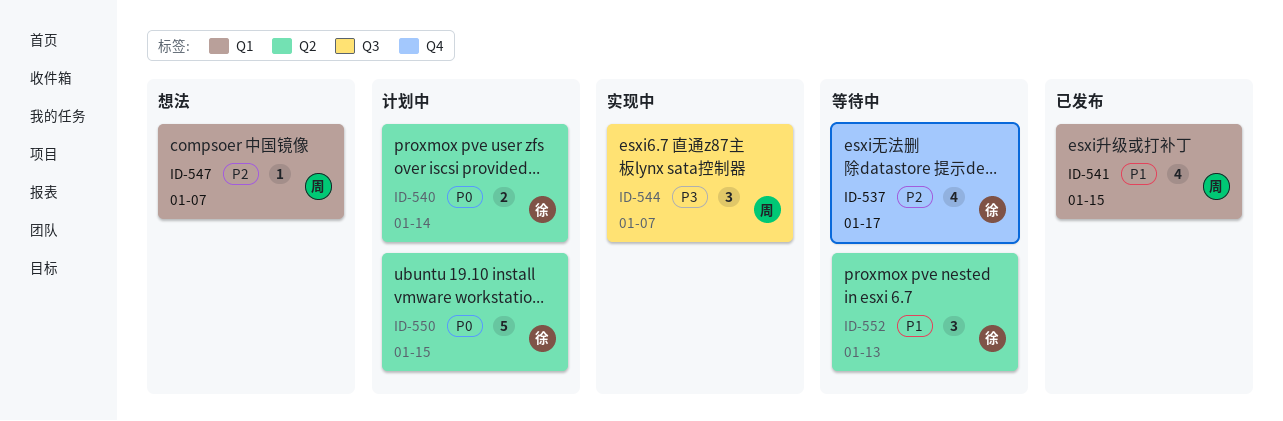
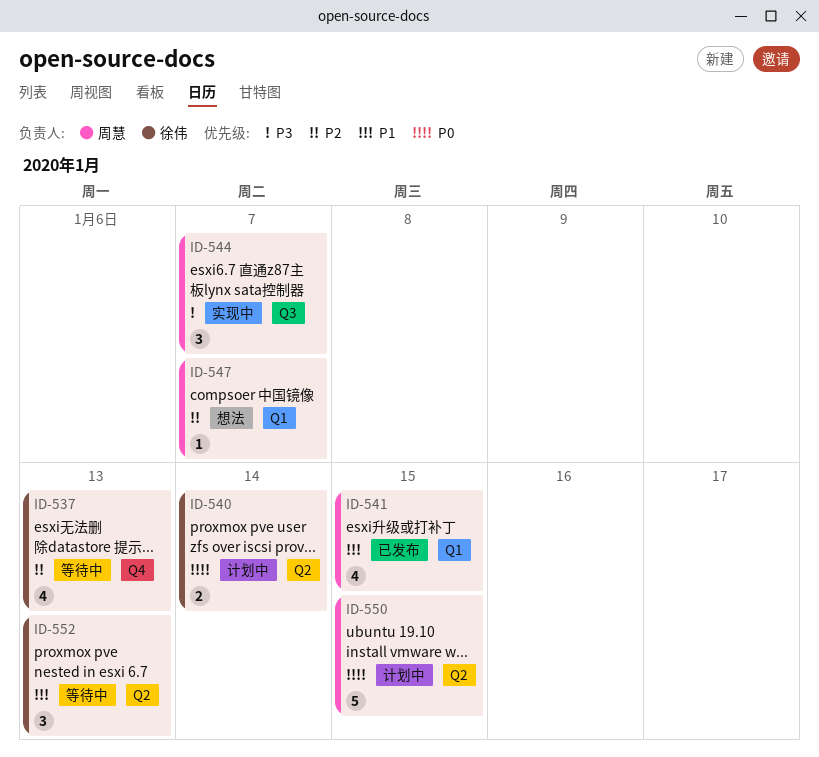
ID-537, due: Jan 17 -> Jan 13
ID-550, owner: 徐伟 -> 周慧

